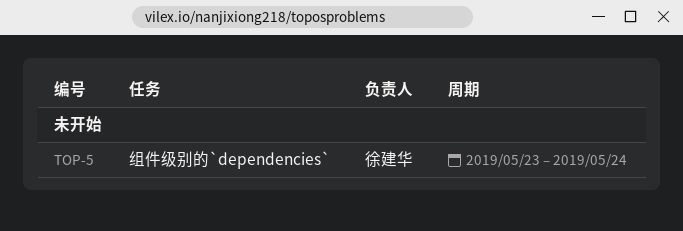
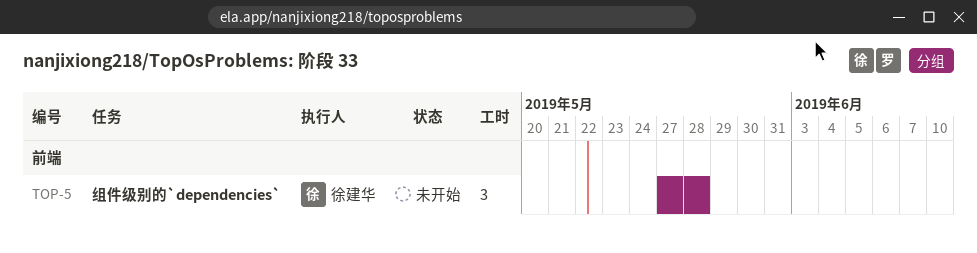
TOP-5, start: May 23 -> May 27
TOP-5, due: May 24 -> May 28

